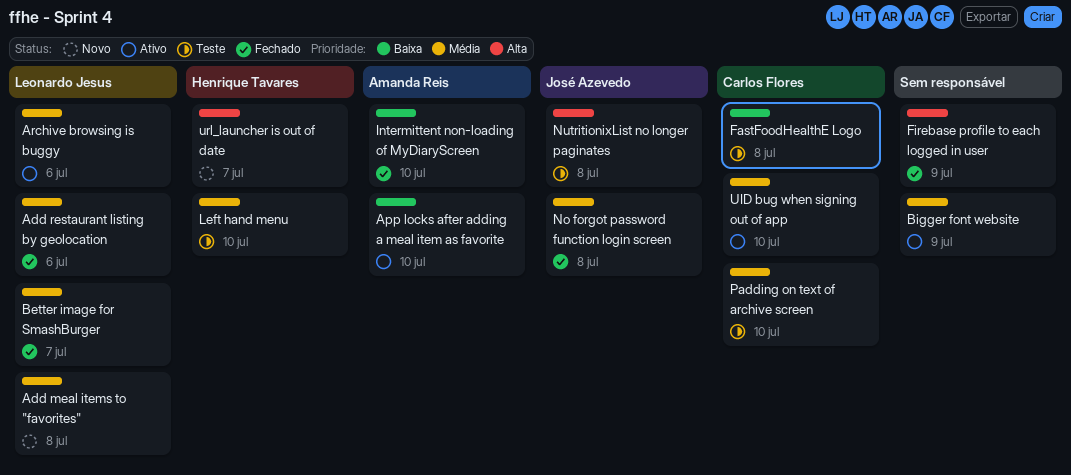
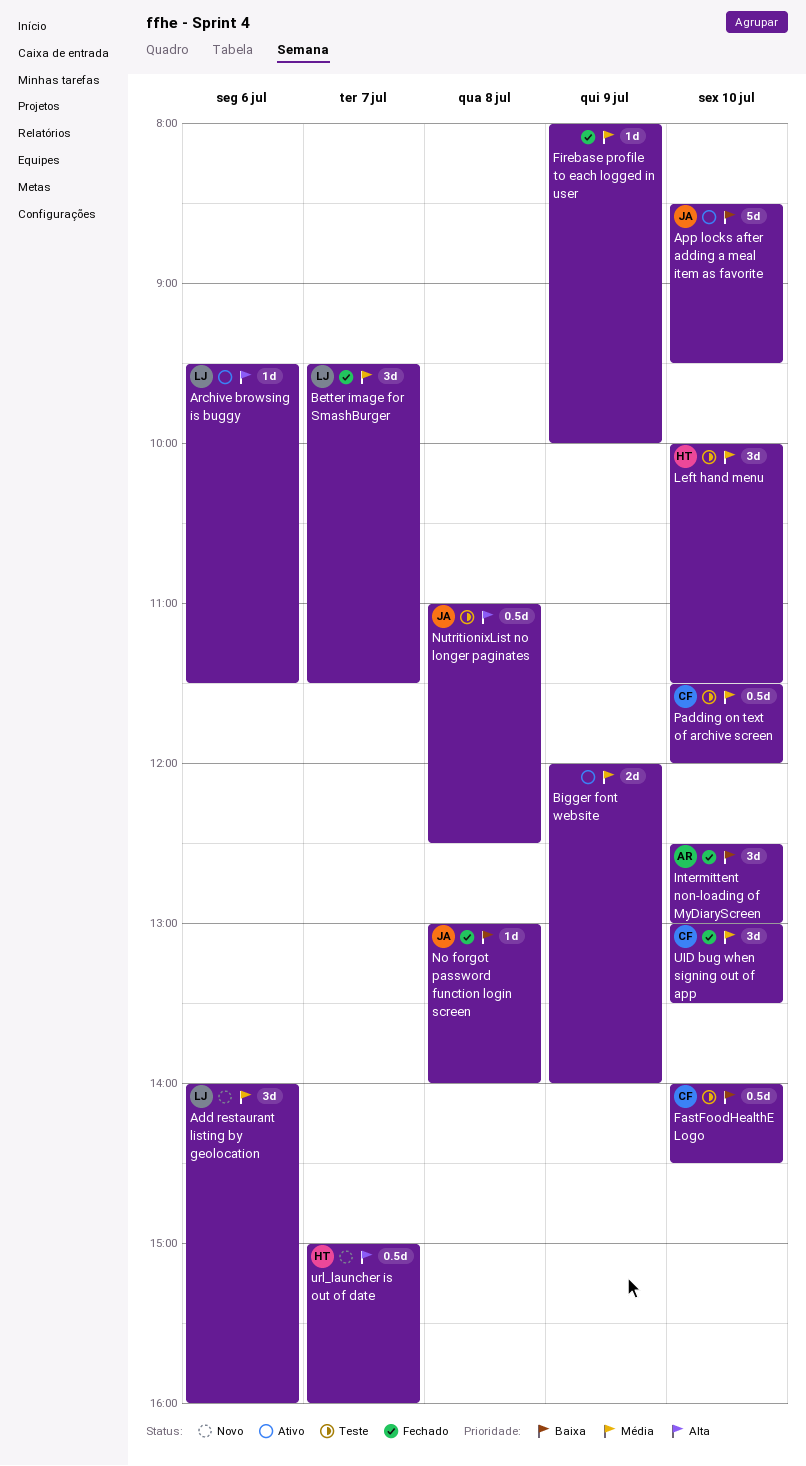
Add meal items to "favorites": present -> none
Add restaurant listing by geolocation, status: Fechado -> Novo
App locks after adding a meal item as favorite, owner: Amanda Reis -> José Azevedo
Archive browsing is buggy, priority: Média -> Alta
FastFoodHealthE Logo, day: Jul 8 -> Jul 10
Firebase profile to each logged in user, priority: Alta -> Média
No forgot password function login screen, priority: Média -> Baixa
UID bug when signing out of app, status: Ativo -> Fechado

